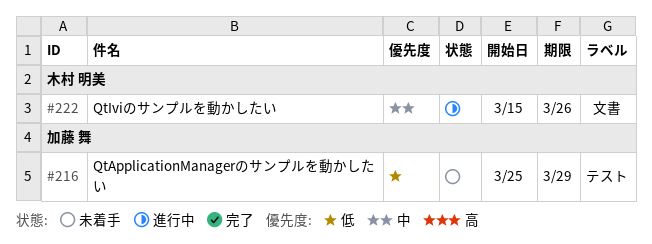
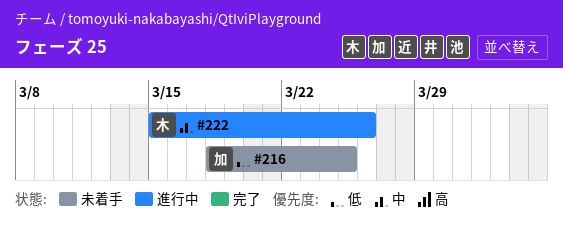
#216, start: Mar 25 -> Mar 18
#216, due: Mar 29 -> Mar 25

